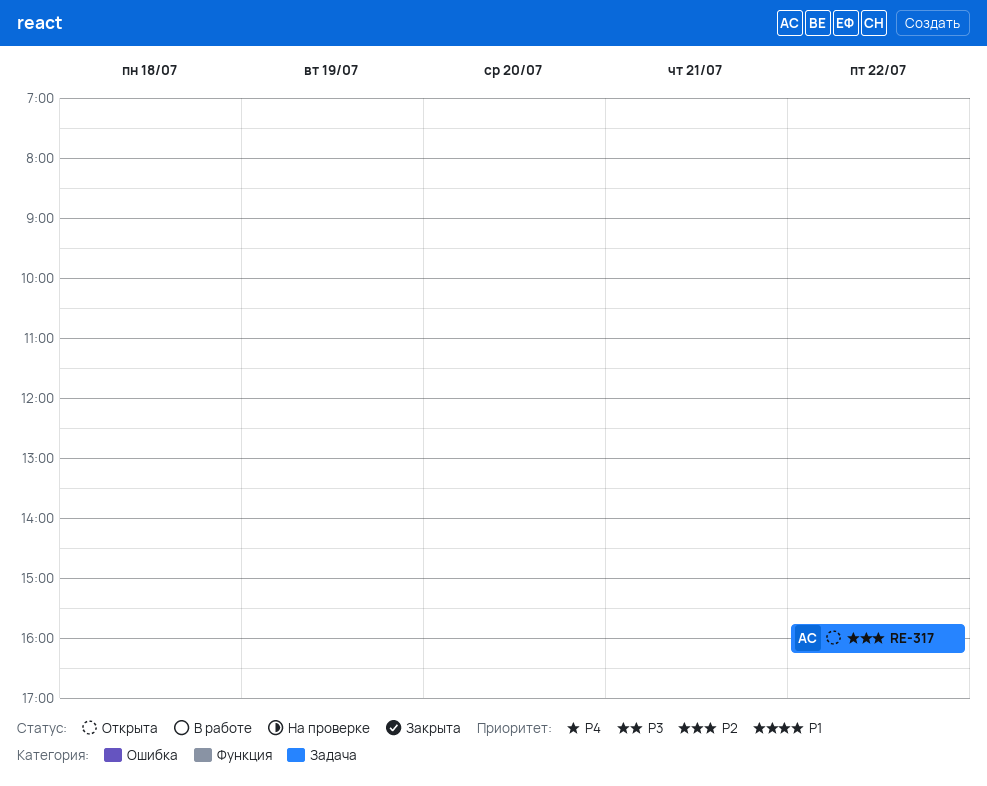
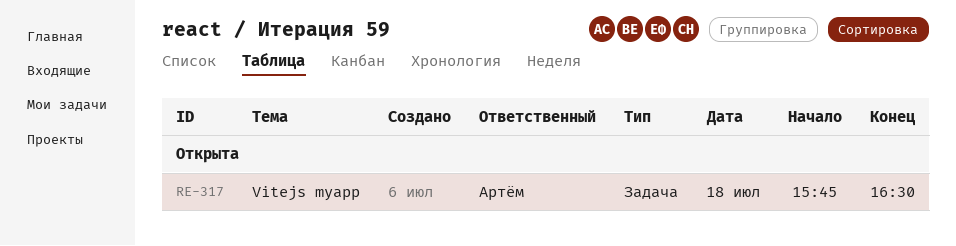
RE-317, day: Jul 22 -> Jul 18
RE-317, ends: 16:15 -> 16:30

